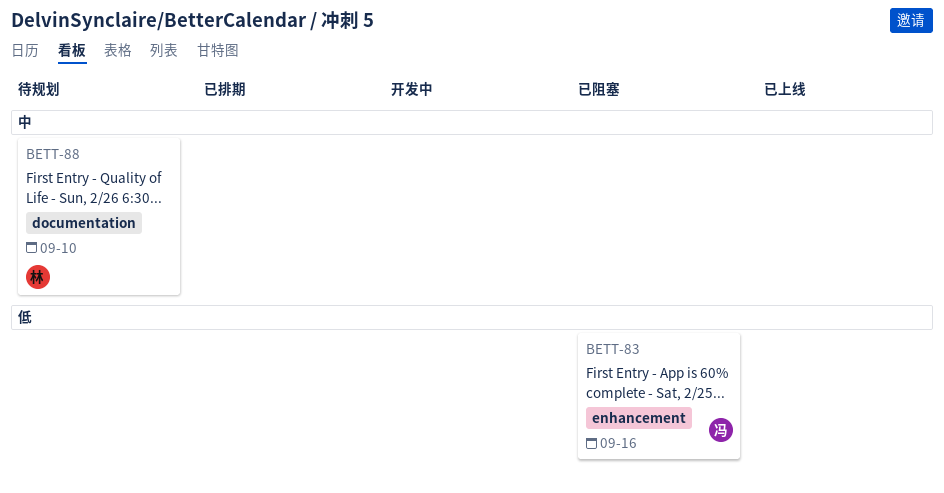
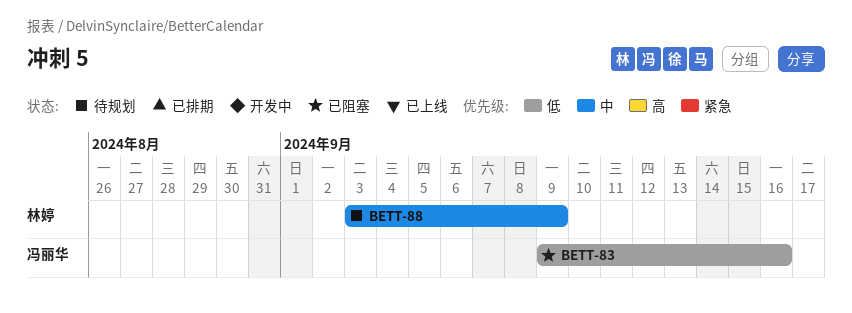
BETT-88, due: Sep 10 -> Sep 9

